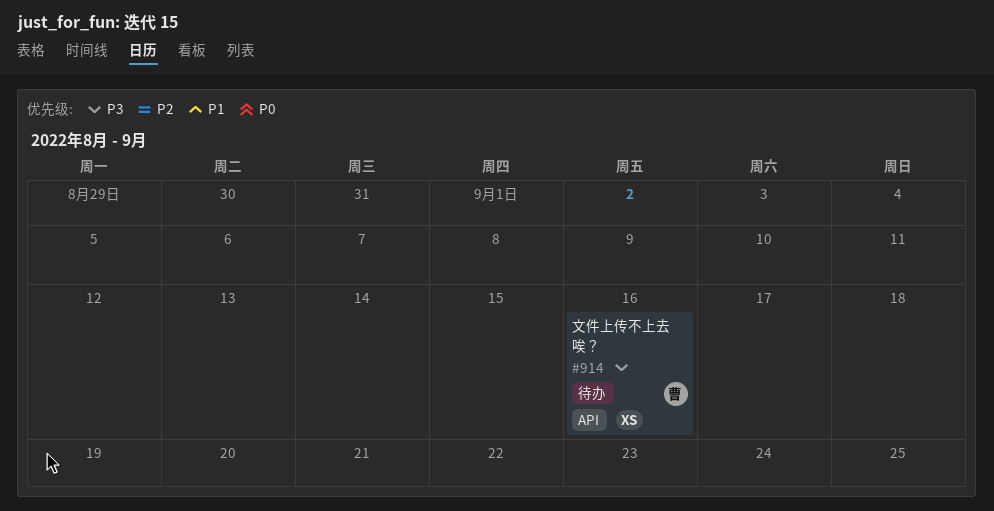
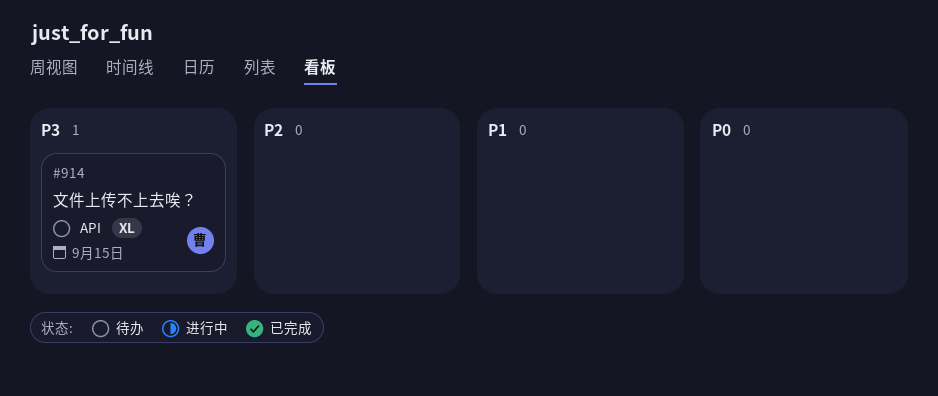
#914, estimate: XS -> XL
#914, due: Sep 16 -> Sep 15

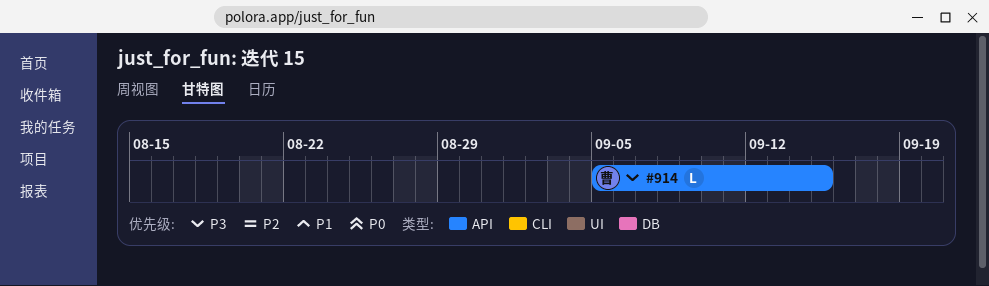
#914, estimate: XL -> L

